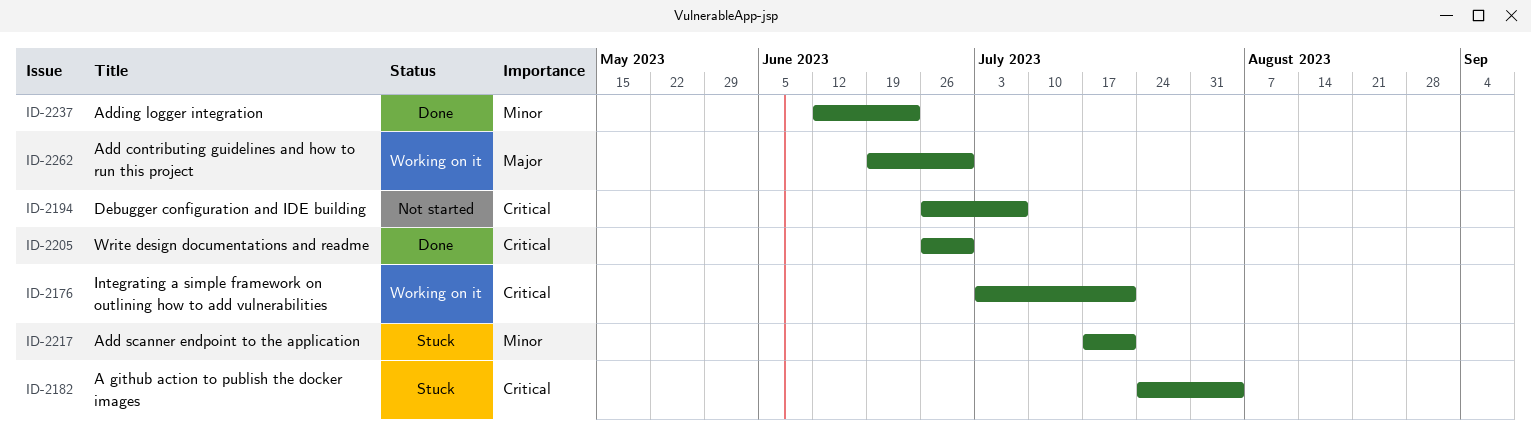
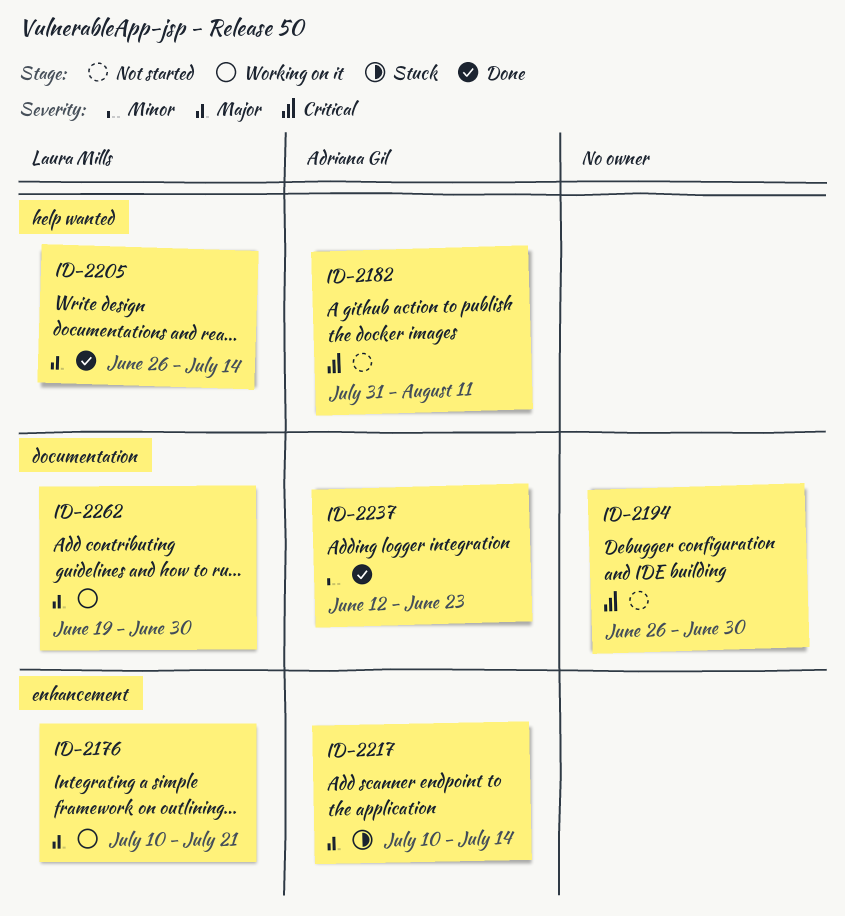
ID-2176, priority: Critical -> Major
ID-2176, start: Jul 3 -> Jul 10
ID-2182, status: Stuck -> Not started
ID-2182, start: Jul 24 -> Jul 31
ID-2182, due: Aug 4 -> Aug 11
ID-2194, due: Jul 7 -> Jun 30
ID-2205, priority: Critical -> Major
ID-2205, due: Jun 30 -> Jul 14
ID-2217, priority: Minor -> Major
ID-2217, start: Jul 17 -> Jul 10
ID-2217, due: Jul 21 -> Jul 14

